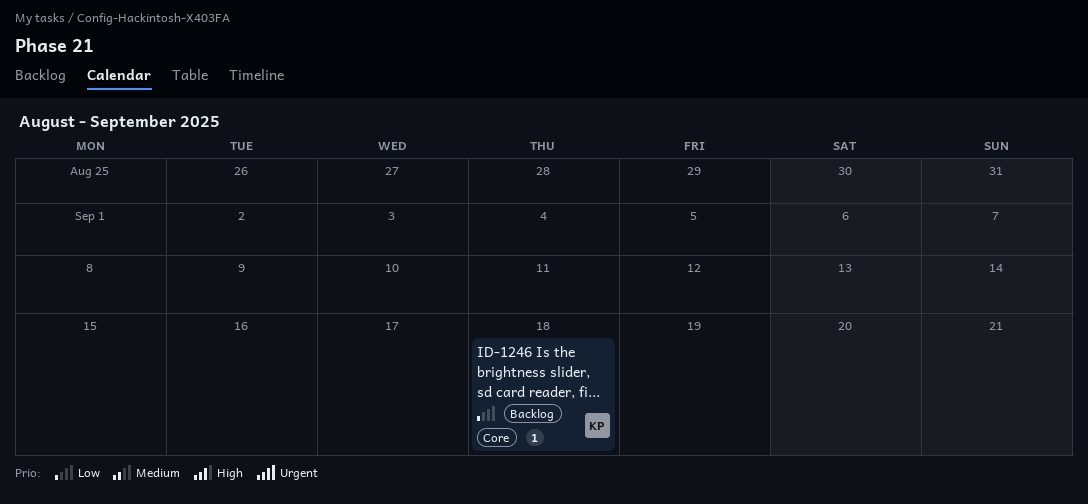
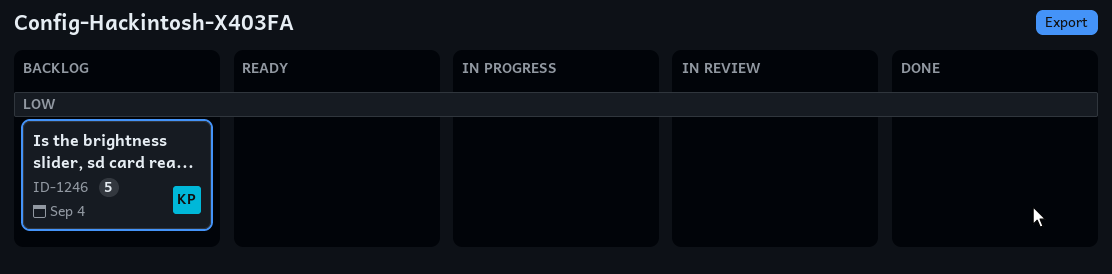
ID-1246, estimate: 1 -> 5
ID-1246, due: Sep 18 -> Sep 4

